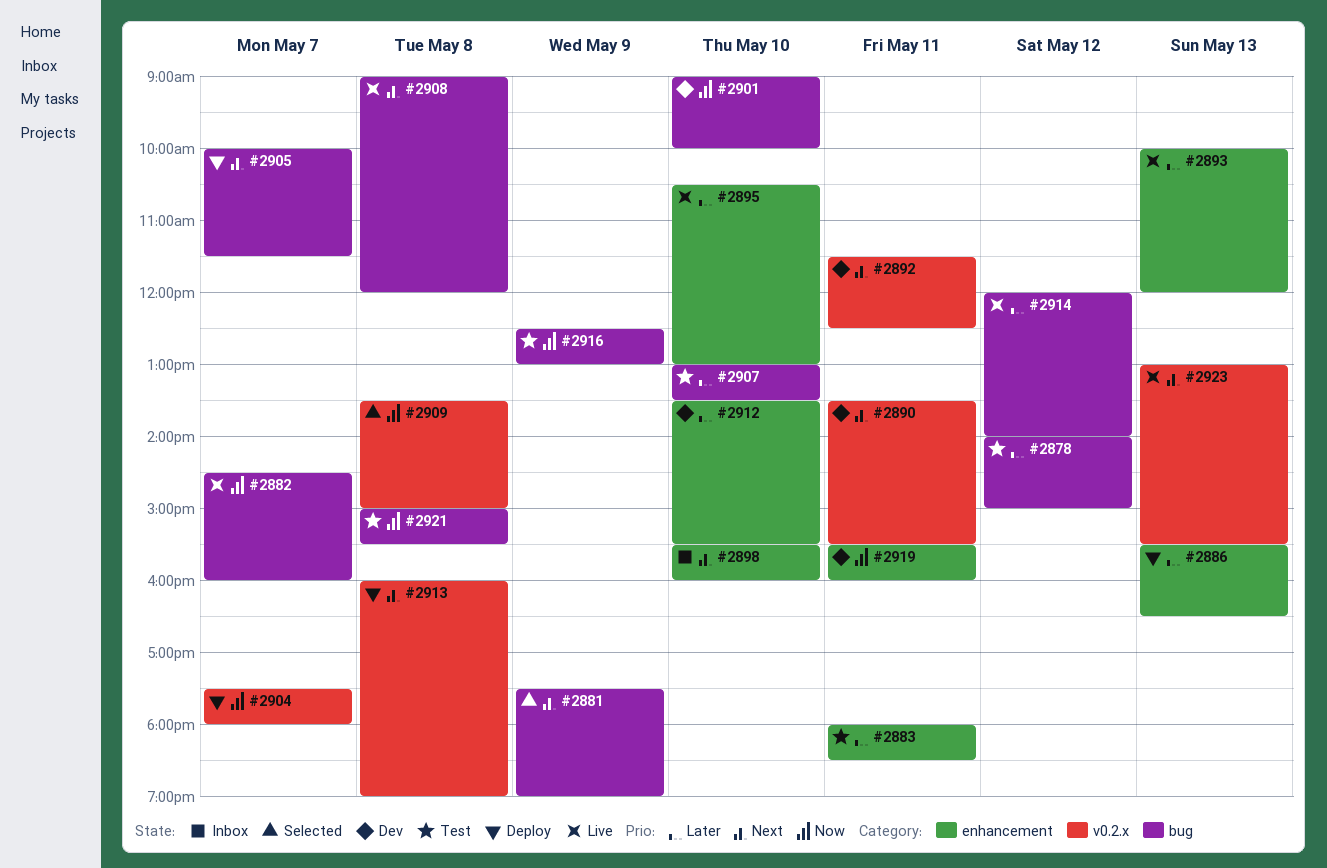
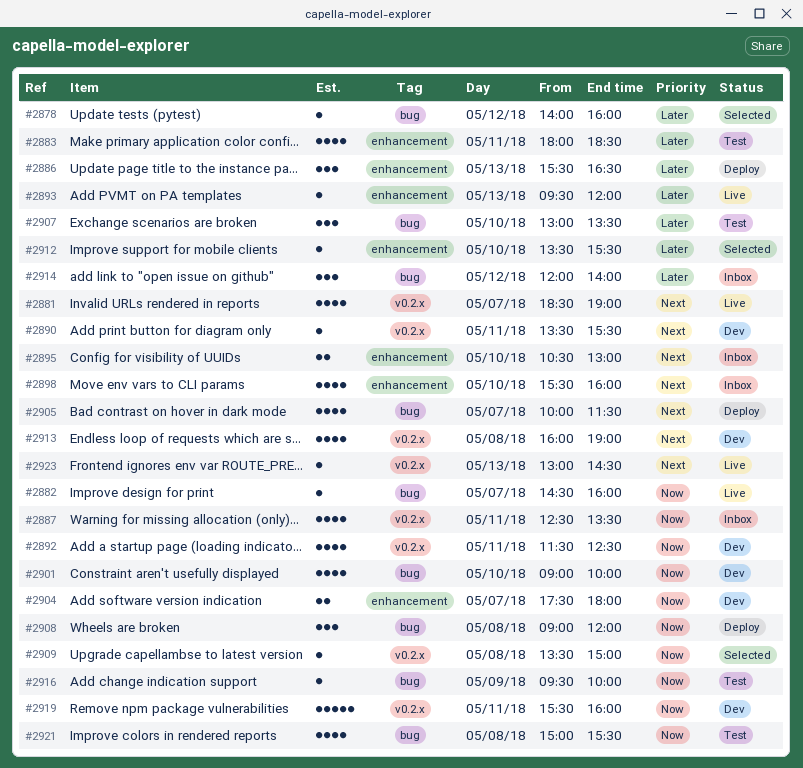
#2878, status: Test -> Selected
#2878, ends: 15:00 -> 16:00
#2881, status: Selected -> Live
#2881, label: bug -> v0.2.x
#2881, day: May 9 -> May 7
#2881, begins: 17:30 -> 18:30
#2887: none -> present
#2892, priority: Next -> Now
#2893, begins: 10:00 -> 09:30
#2895, status: Live -> Inbox
#2895, priority: Later -> Next
#2904, status: Deploy -> Dev
#2904, label: v0.2.x -> enhancement
#2908, status: Live -> Deploy
#2908, priority: Next -> Now
#2912, status: Dev -> Selected
#2913, status: Deploy -> Dev
#2914, status: Live -> Inbox
#2916, begins: 12:30 -> 09:30
#2916, ends: 13:00 -> 10:00
#2919, label: enhancement -> v0.2.x
#2923, ends: 15:30 -> 14:30

